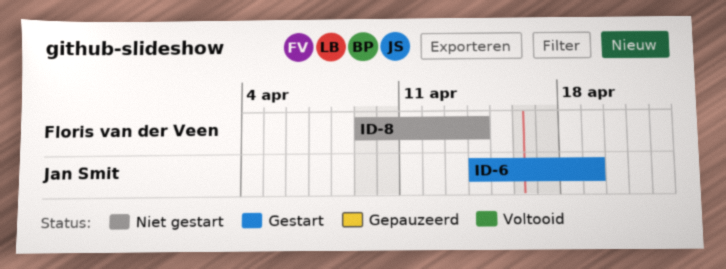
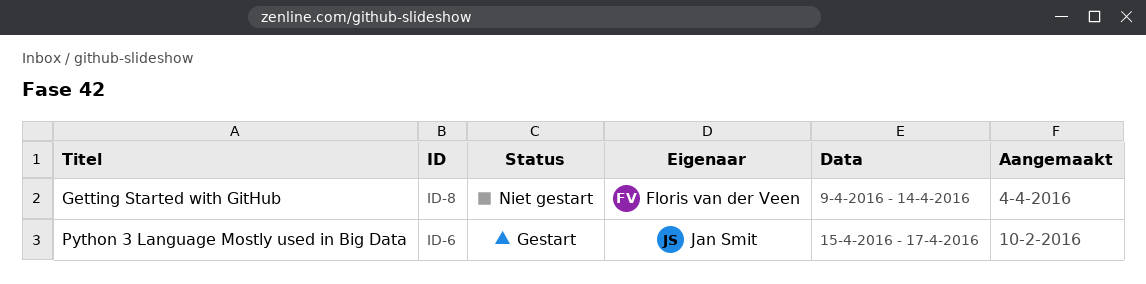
ID-6, start: Apr 14 -> Apr 15
ID-6, due: Apr 19 -> Apr 17

